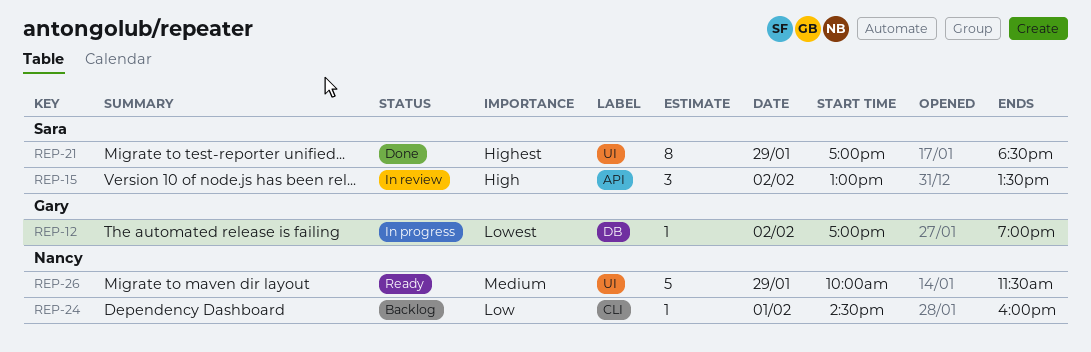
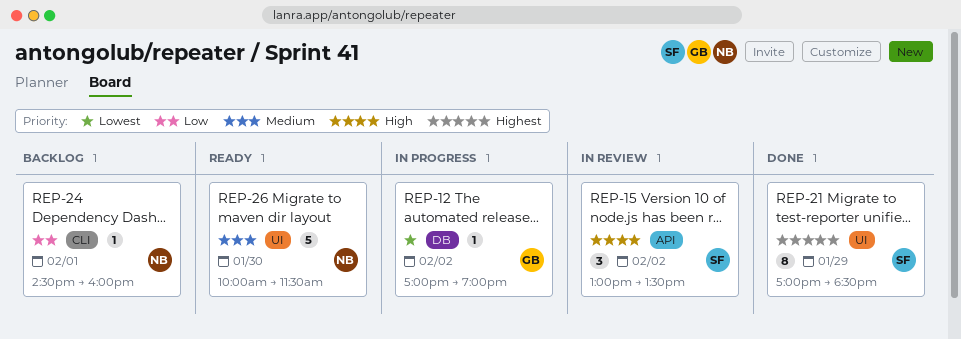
REP-26, day: Jan 29 -> Jan 30

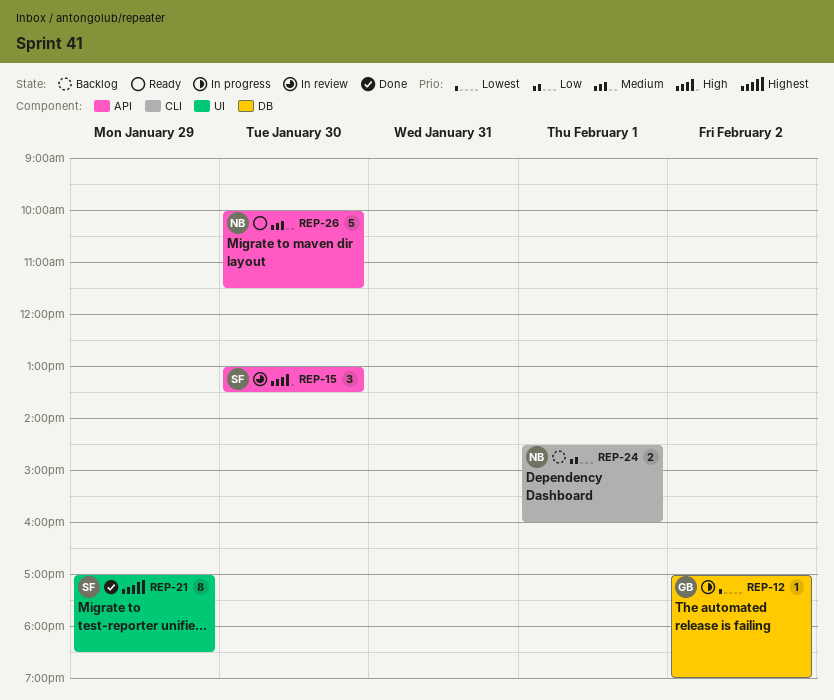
REP-15, day: Feb 2 -> Jan 30
REP-24, estimate: 1 -> 2
REP-26, label: UI -> API

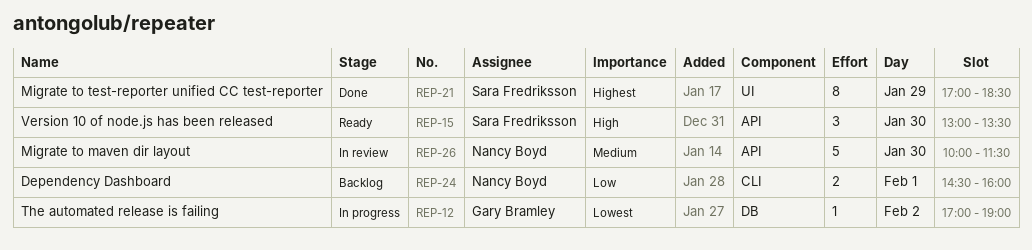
REP-15, status: In review -> Ready
REP-26, status: Ready -> In review

